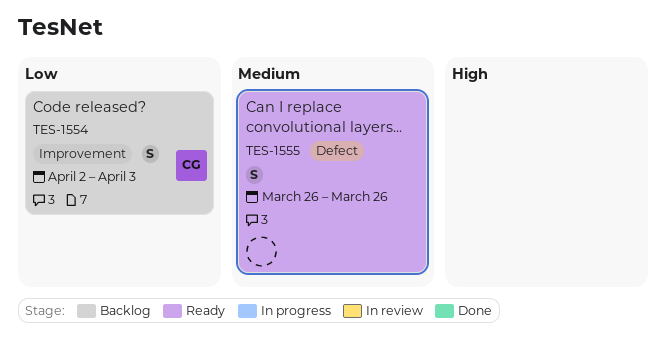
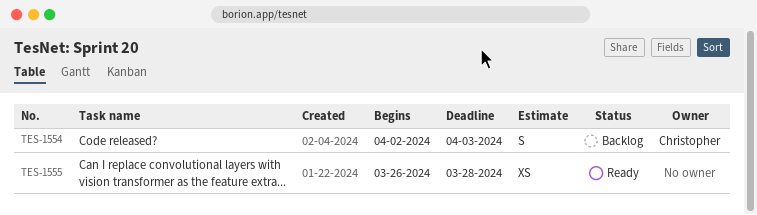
TES-1555, estimate: S -> XS
TES-1555, due: Mar 26 -> Mar 28

